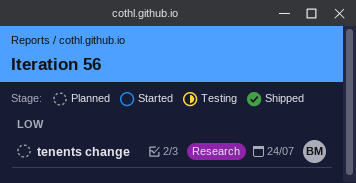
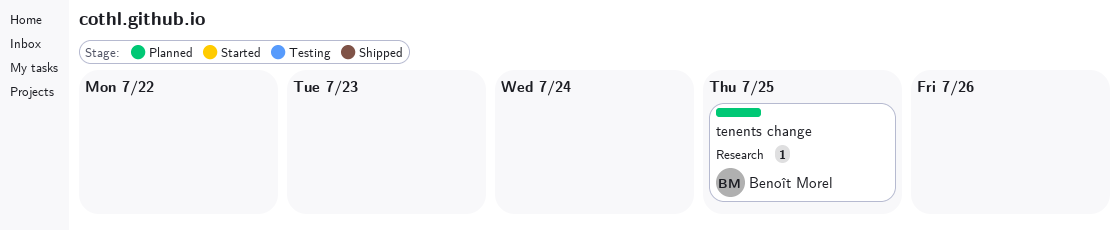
tenents change, due: Jul 24 -> Jul 25

